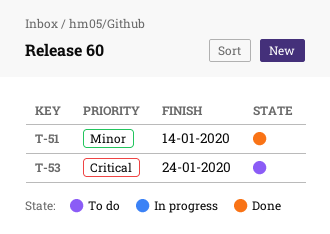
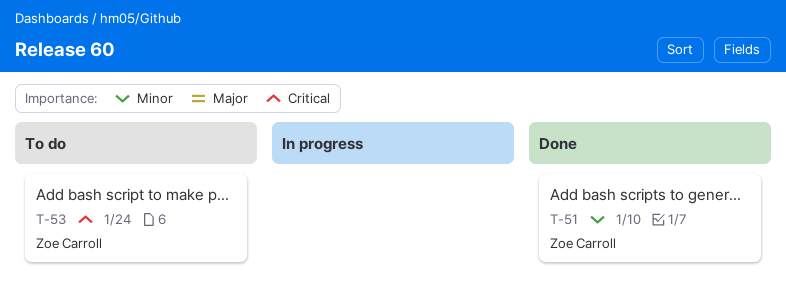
T-51, due: Jan 14 -> Jan 10

